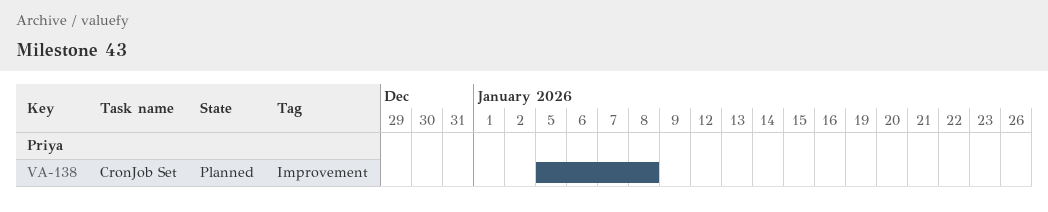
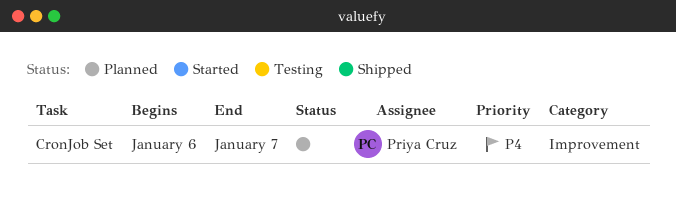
CronJob Set, start: Jan 5 -> Jan 6
CronJob Set, due: Jan 8 -> Jan 7

